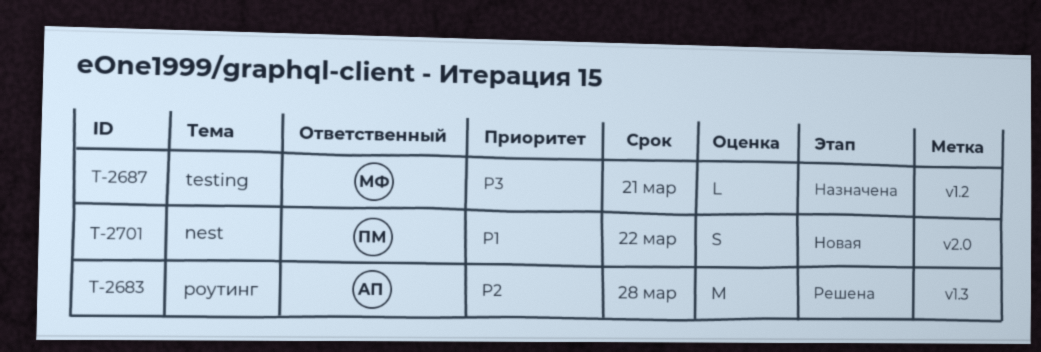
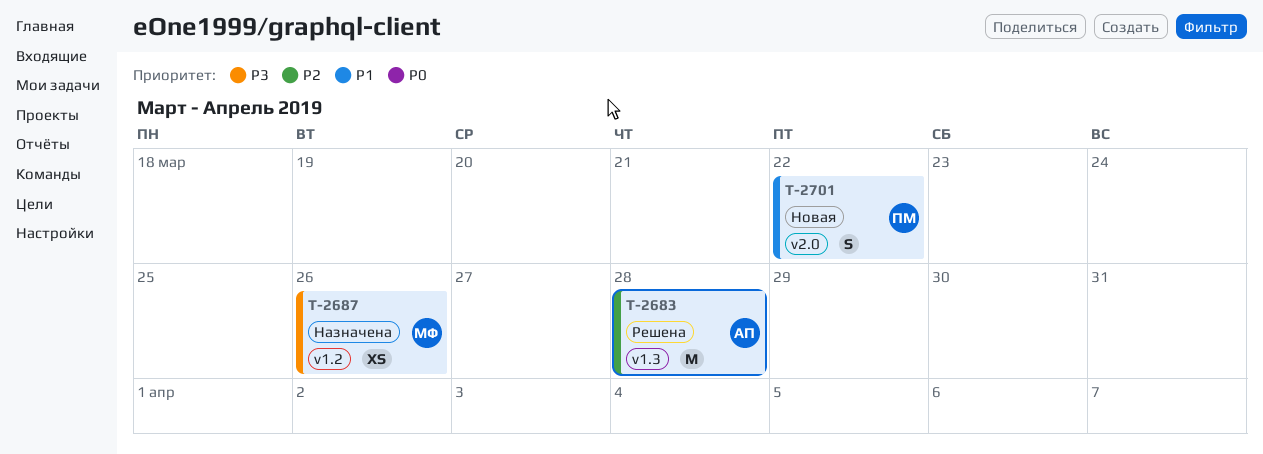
T-2687, estimate: L -> XS
T-2687, due: Mar 21 -> Mar 26

